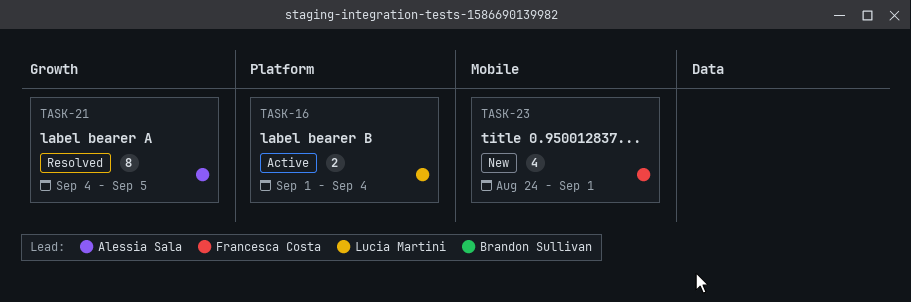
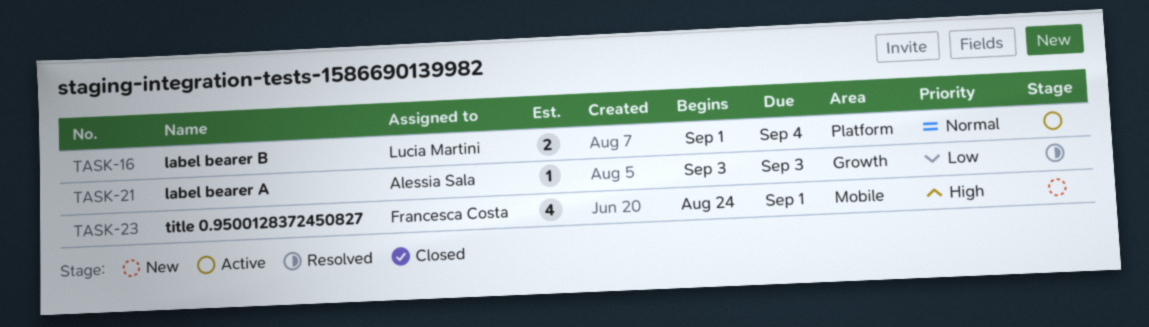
TASK-21, estimate: 8 -> 1
TASK-21, start: Sep 4 -> Sep 3
TASK-21, due: Sep 5 -> Sep 3

